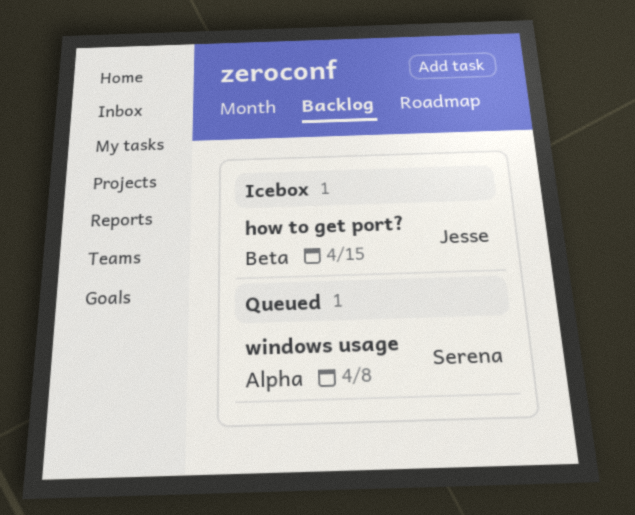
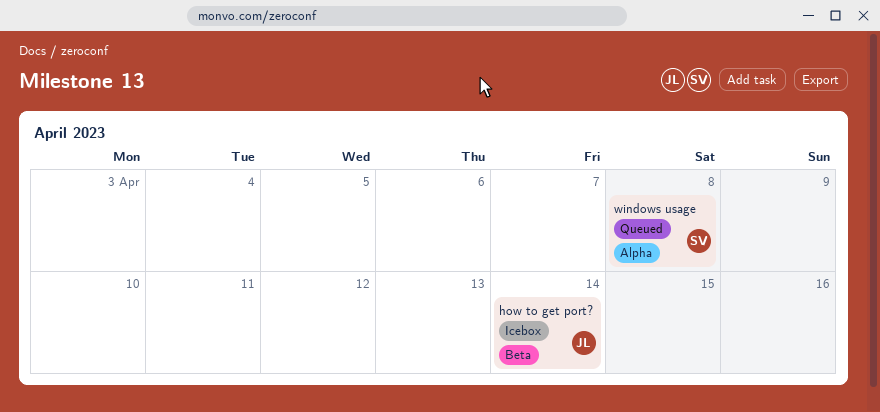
how to get port?, due: Apr 15 -> Apr 14

